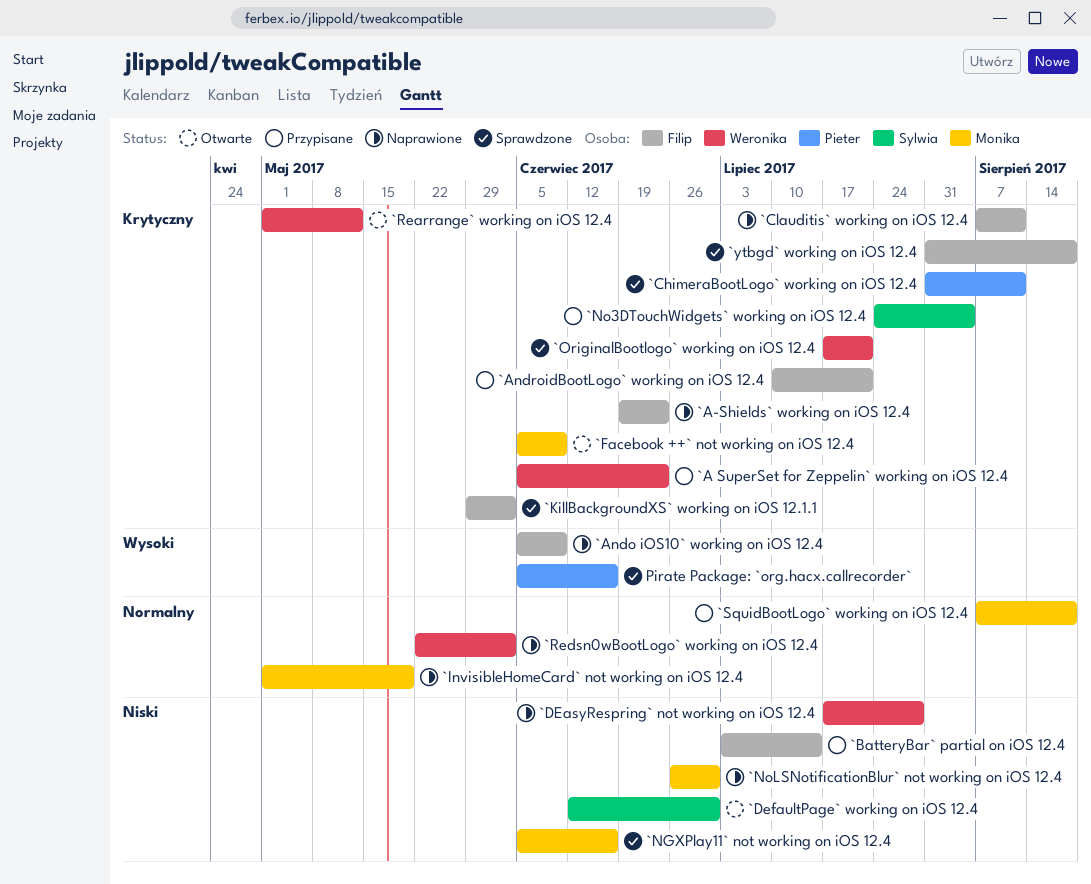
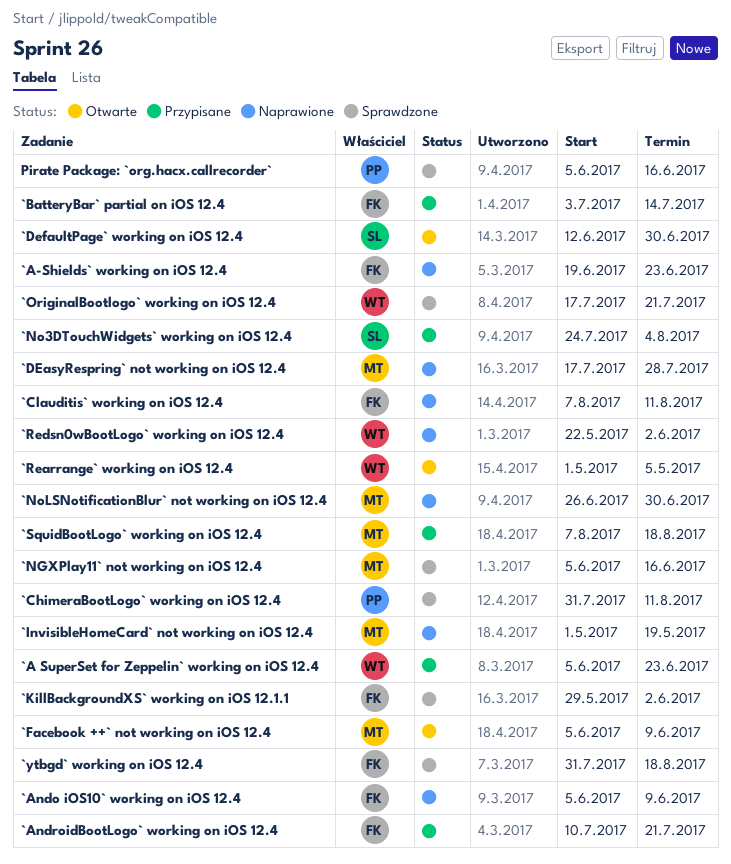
`DEasyRespring` not working on iOS 12.4, owner: Weronika -> Monika
`Rearrange` working on iOS 12.4, due: May 12 -> May 5

